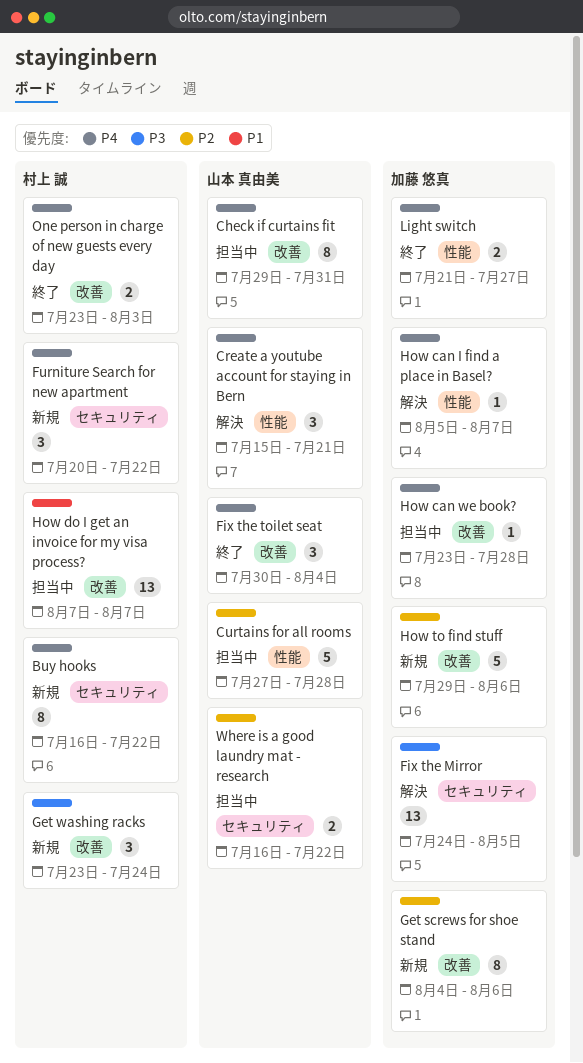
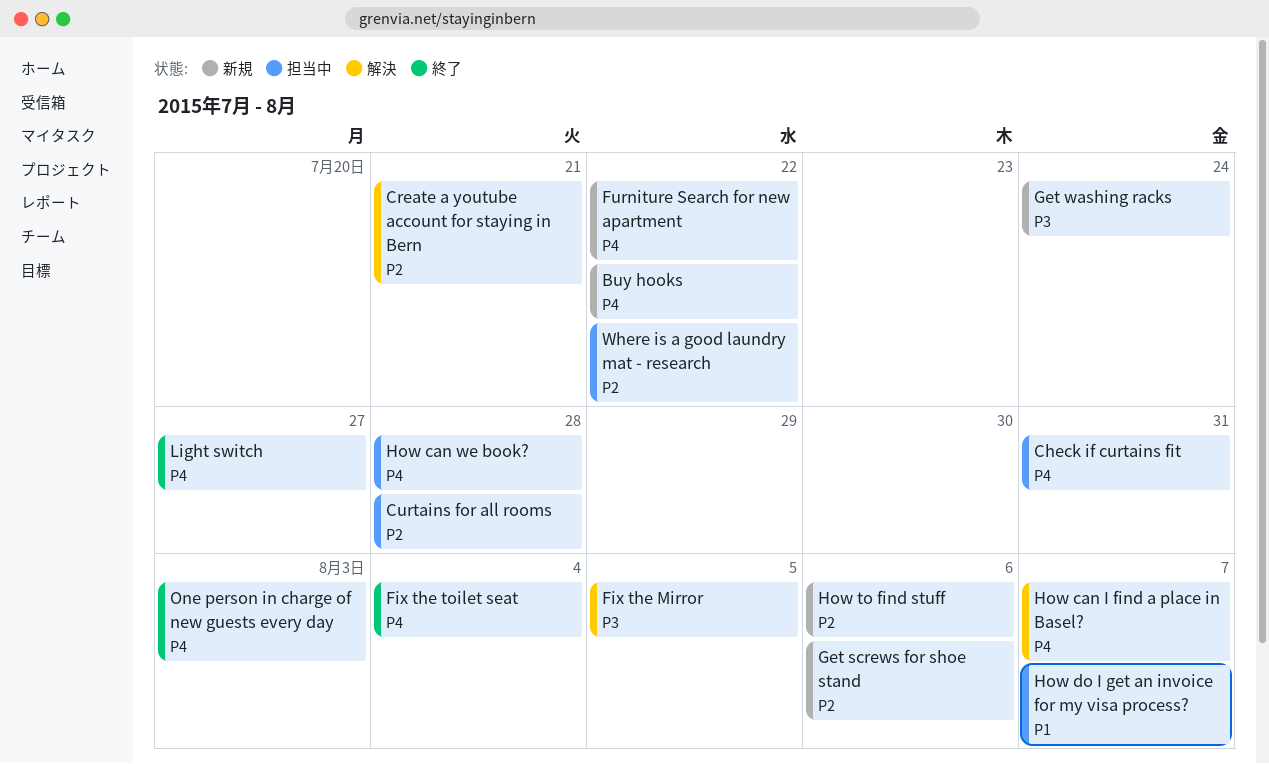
Create a youtube account for staying in Bern, priority: P4 -> P2

